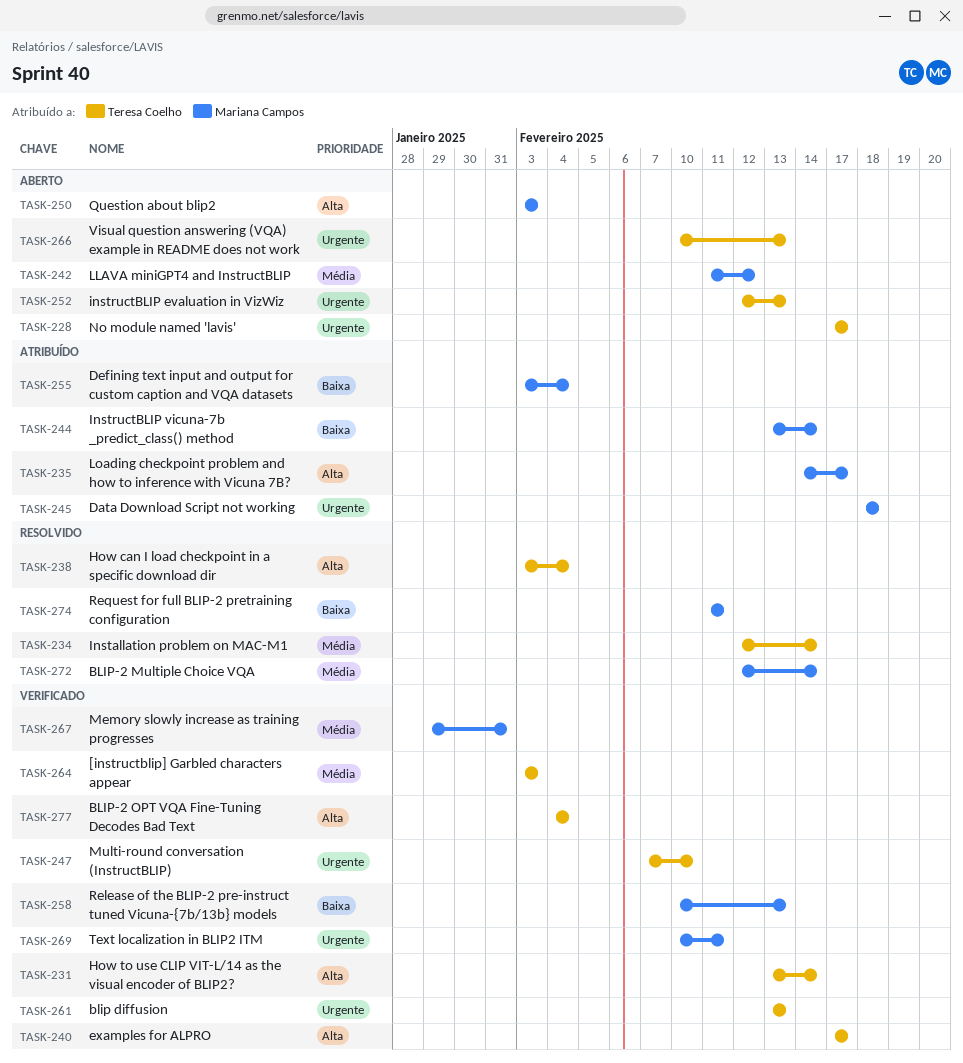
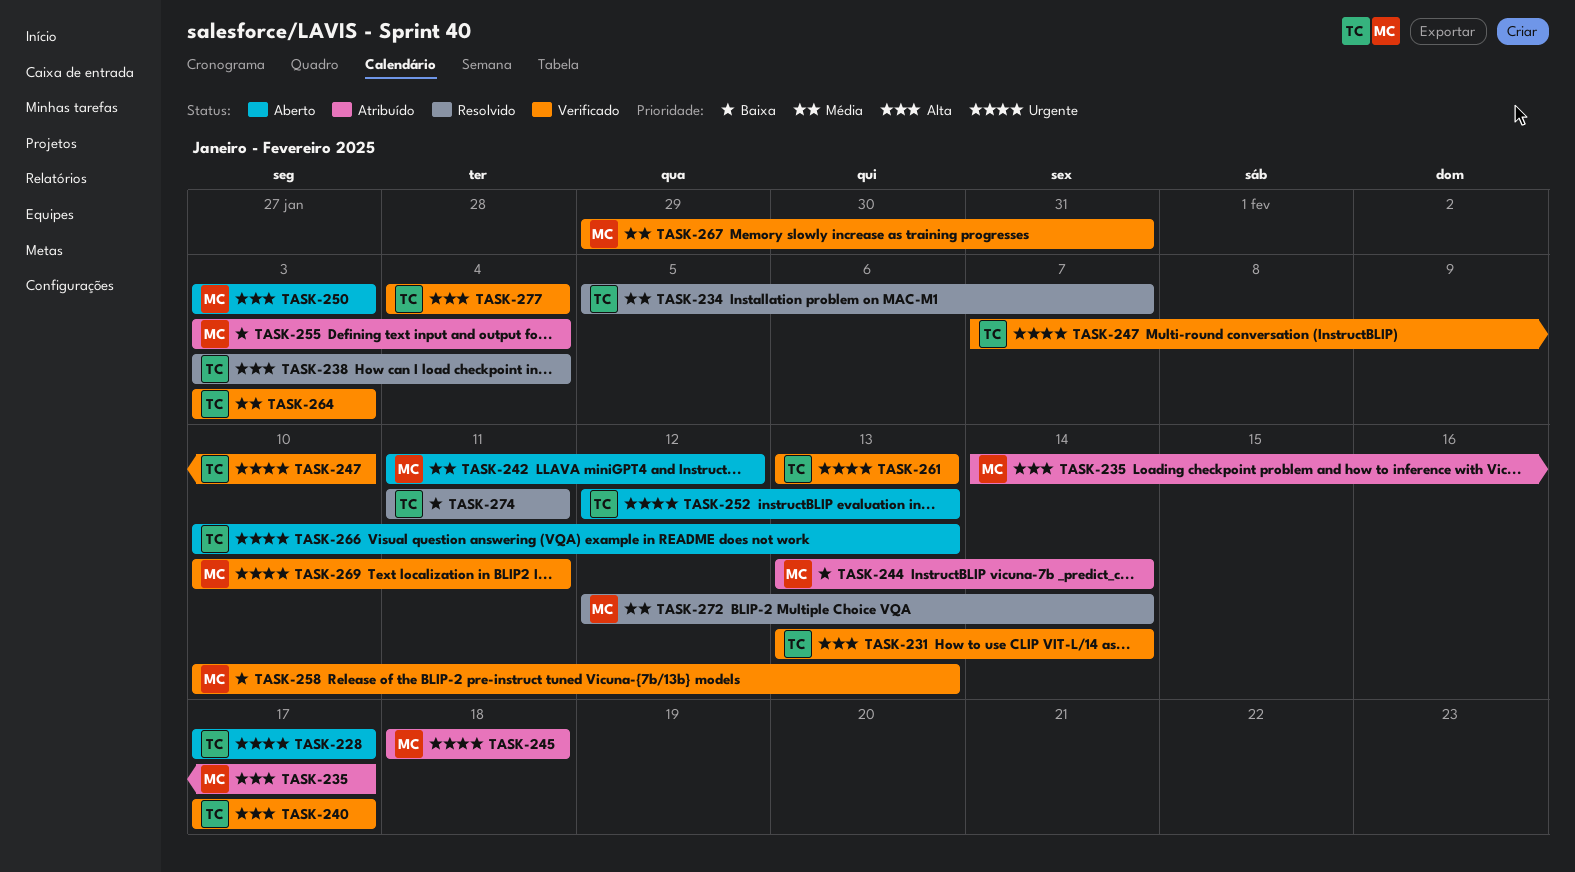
TASK-234, start: Feb 12 -> Feb 5
TASK-234, due: Feb 14 -> Feb 7
TASK-274, owner: Mariana Campos -> Teresa Coelho

